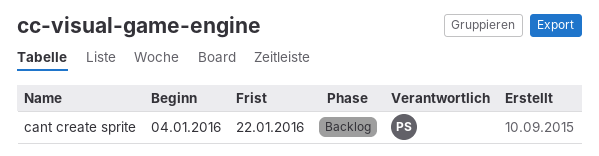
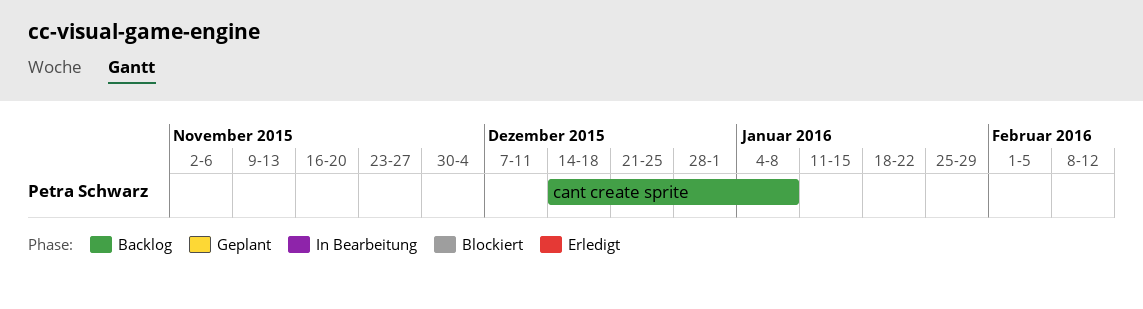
cant create sprite, start: Jan 4 -> Dec 14
cant create sprite, due: Jan 22 -> Jan 8

